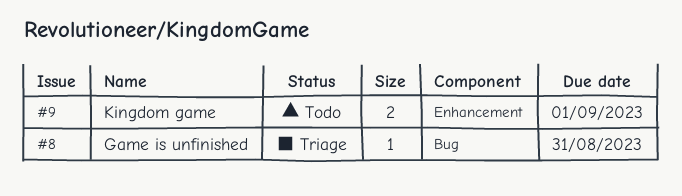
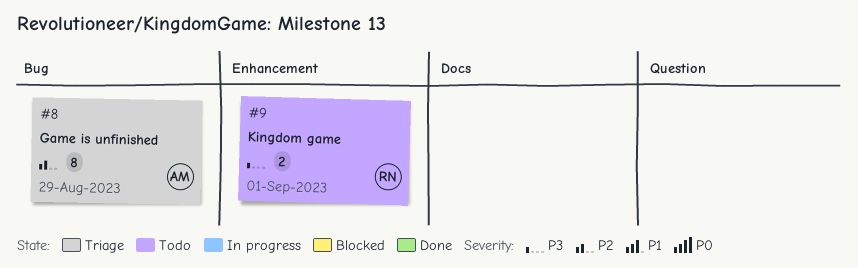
#8, estimate: 1 -> 8
#8, due: Aug 31 -> Aug 29

